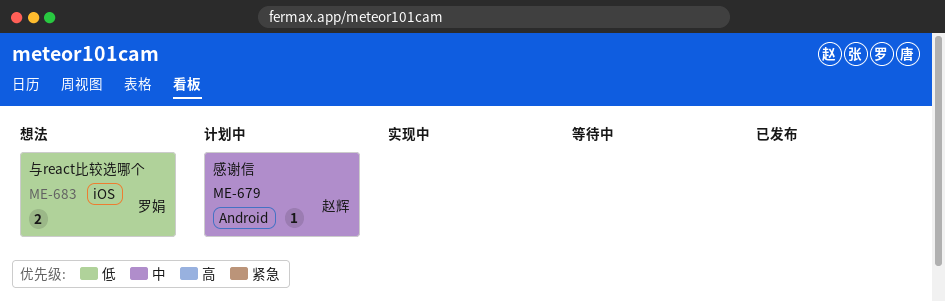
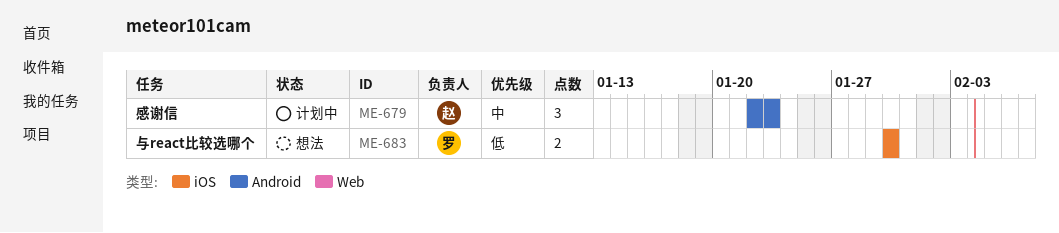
ME-679, estimate: 1 -> 3

